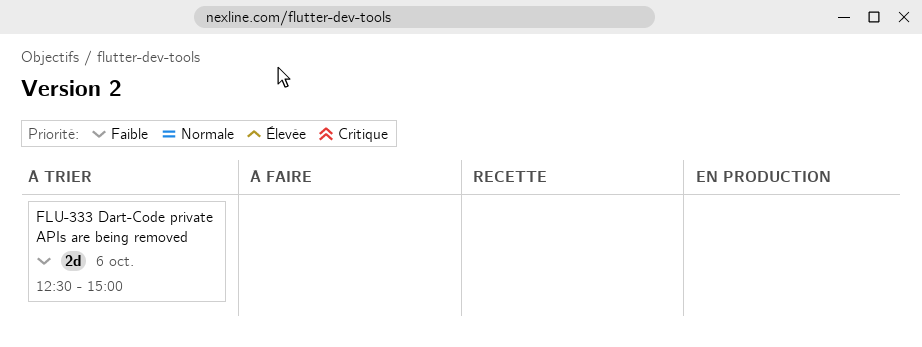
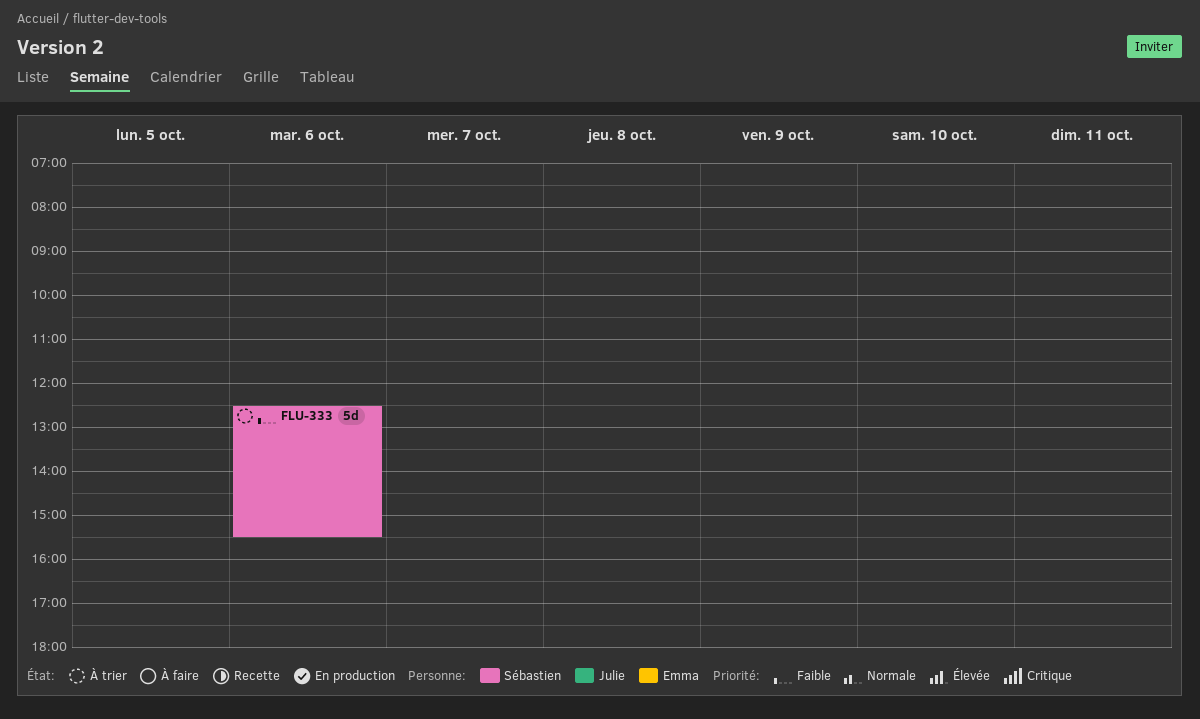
FLU-333, estimate: 2d -> 5d
FLU-333, ends: 15:00 -> 15:30

